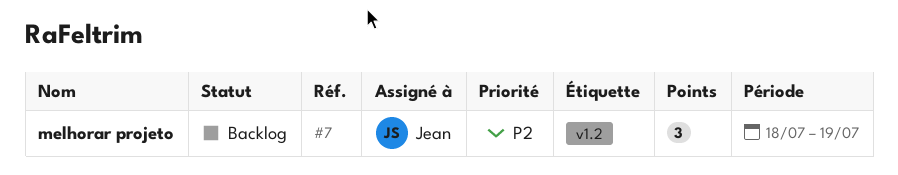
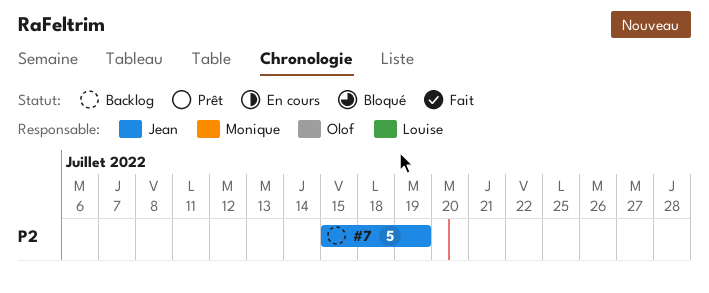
#7, estimate: 3 -> 5
#7, start: Jul 18 -> Jul 15

